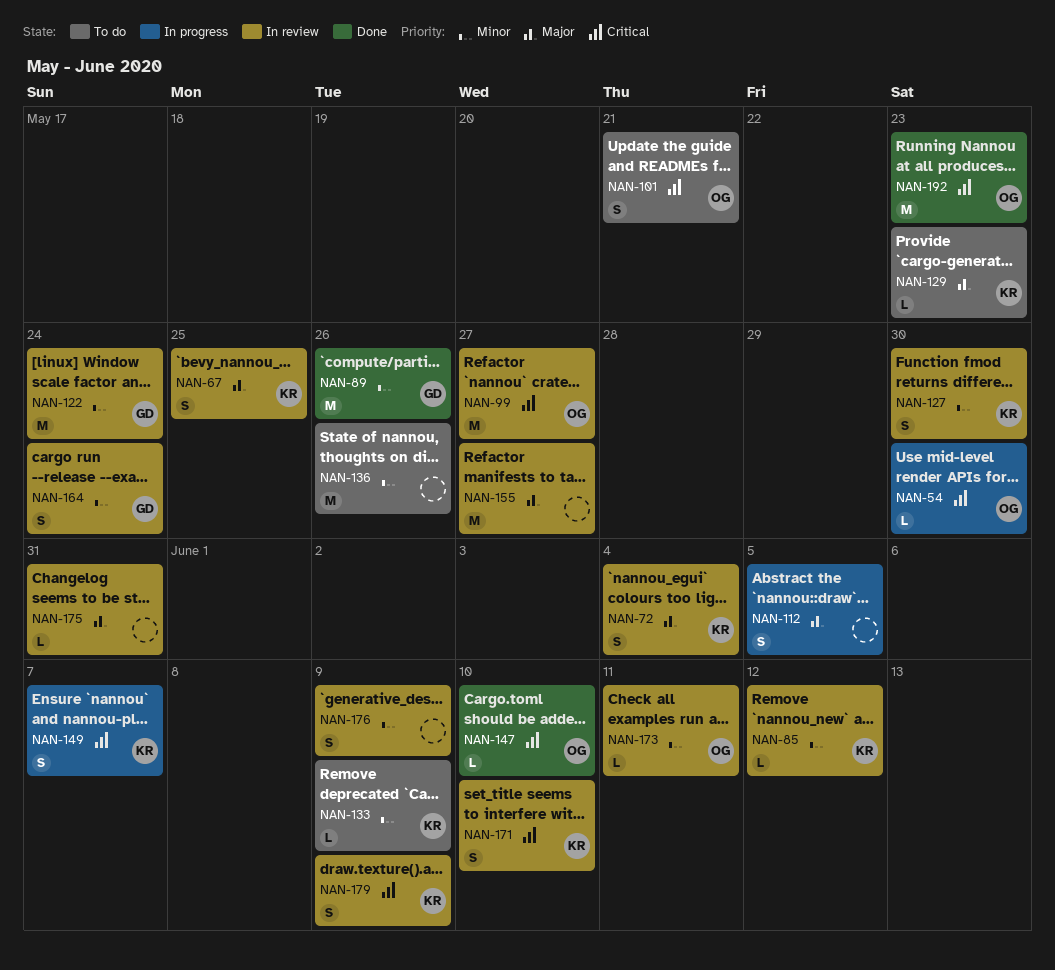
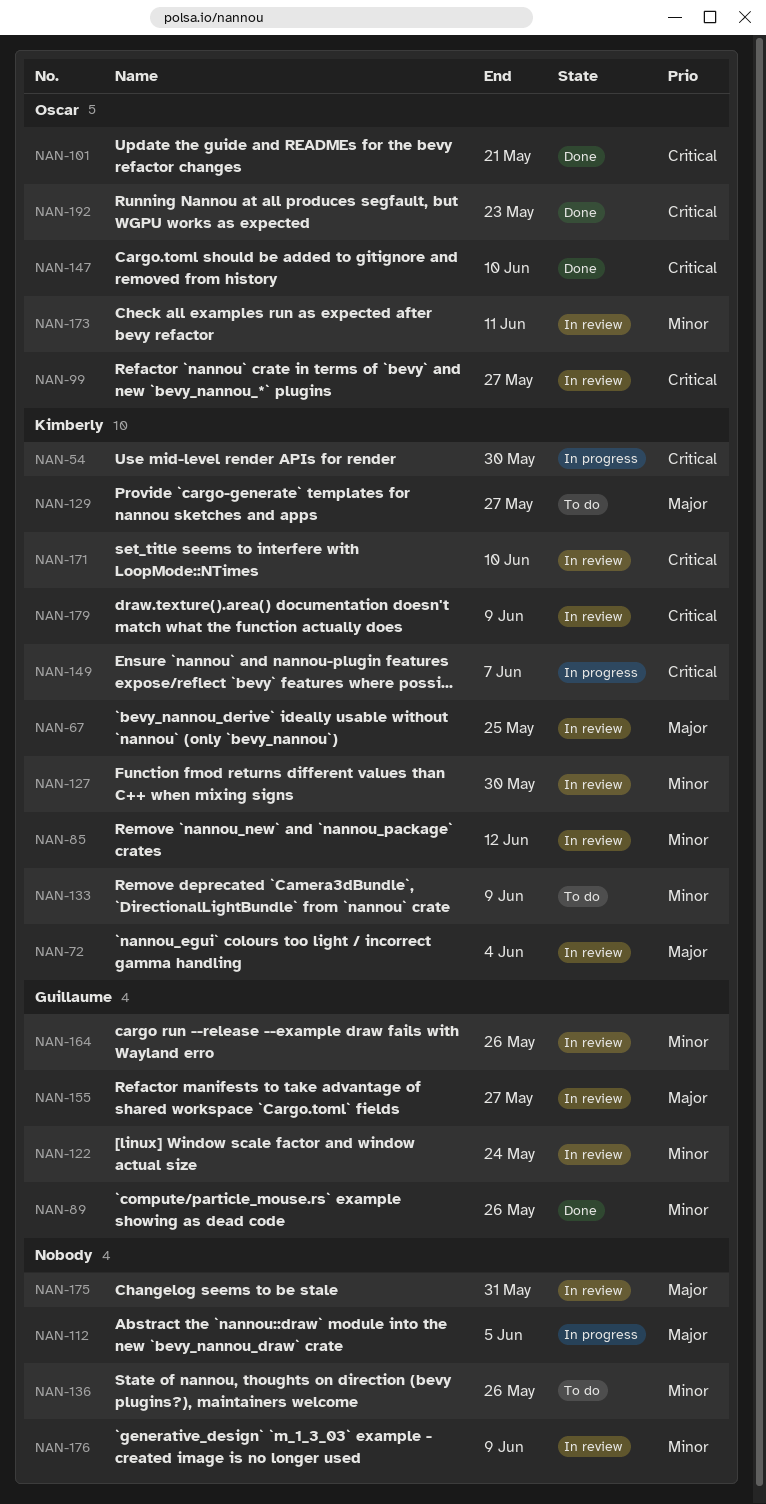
NAN-54, owner: Oscar -> Kimberly
NAN-101, status: To do -> Done
NAN-129, due: May 23 -> May 27
NAN-155, owner: none -> Guillaume
NAN-164, due: May 24 -> May 26

